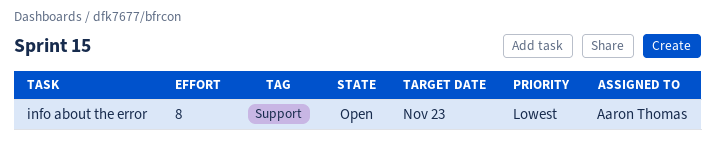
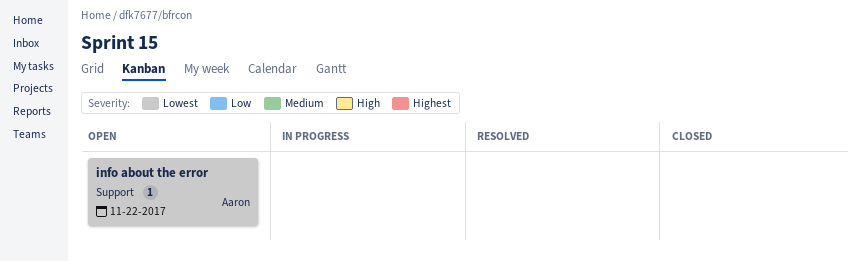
info about the error, estimate: 8 -> 1
info about the error, due: Nov 23 -> Nov 22

